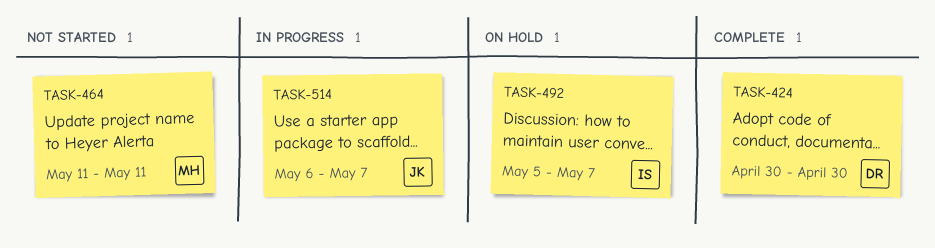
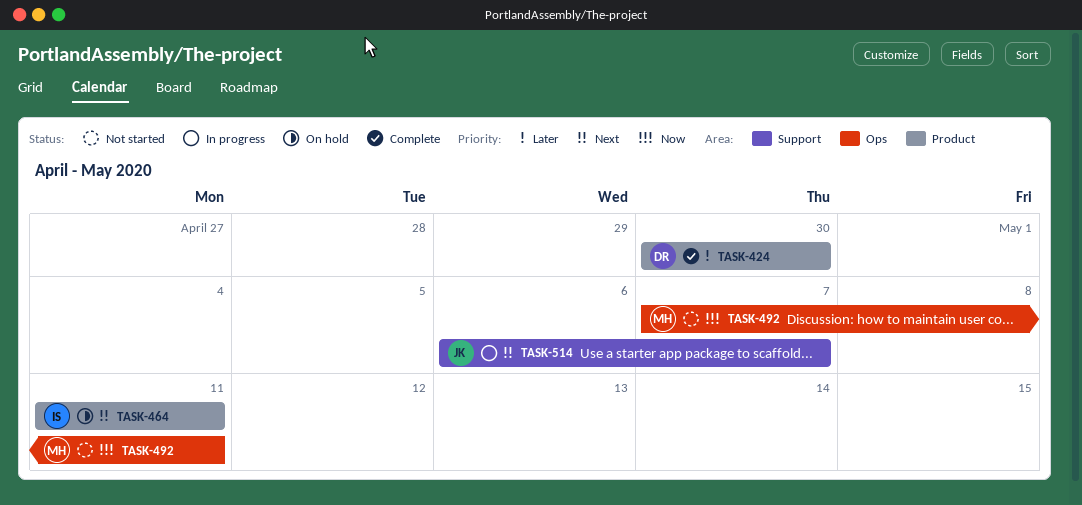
TASK-464, status: Not started -> On hold
TASK-464, owner: MH -> IS
TASK-492, status: On hold -> Not started
TASK-492, owner: IS -> MH
TASK-492, start: May 5 -> May 7
TASK-492, due: May 7 -> May 11

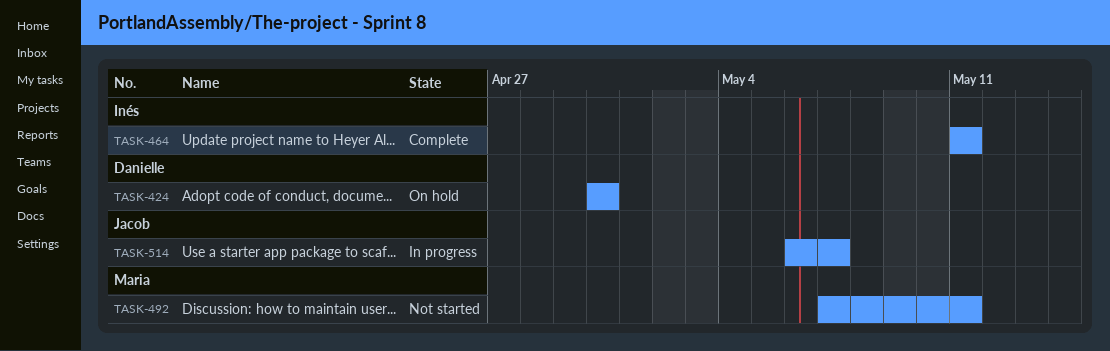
TASK-424, status: Complete -> On hold
TASK-464, status: On hold -> Complete

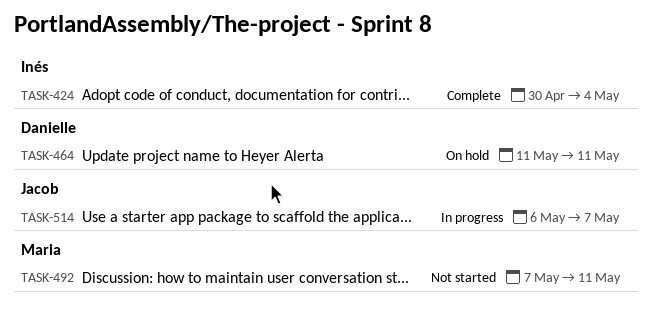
TASK-424, status: On hold -> Complete
TASK-424, owner: Danielle -> Inés
TASK-424, due: Apr 30 -> May 4
TASK-464, status: Complete -> On hold
TASK-464, owner: Inés -> Danielle

